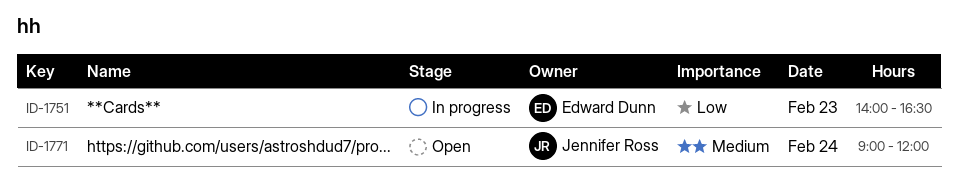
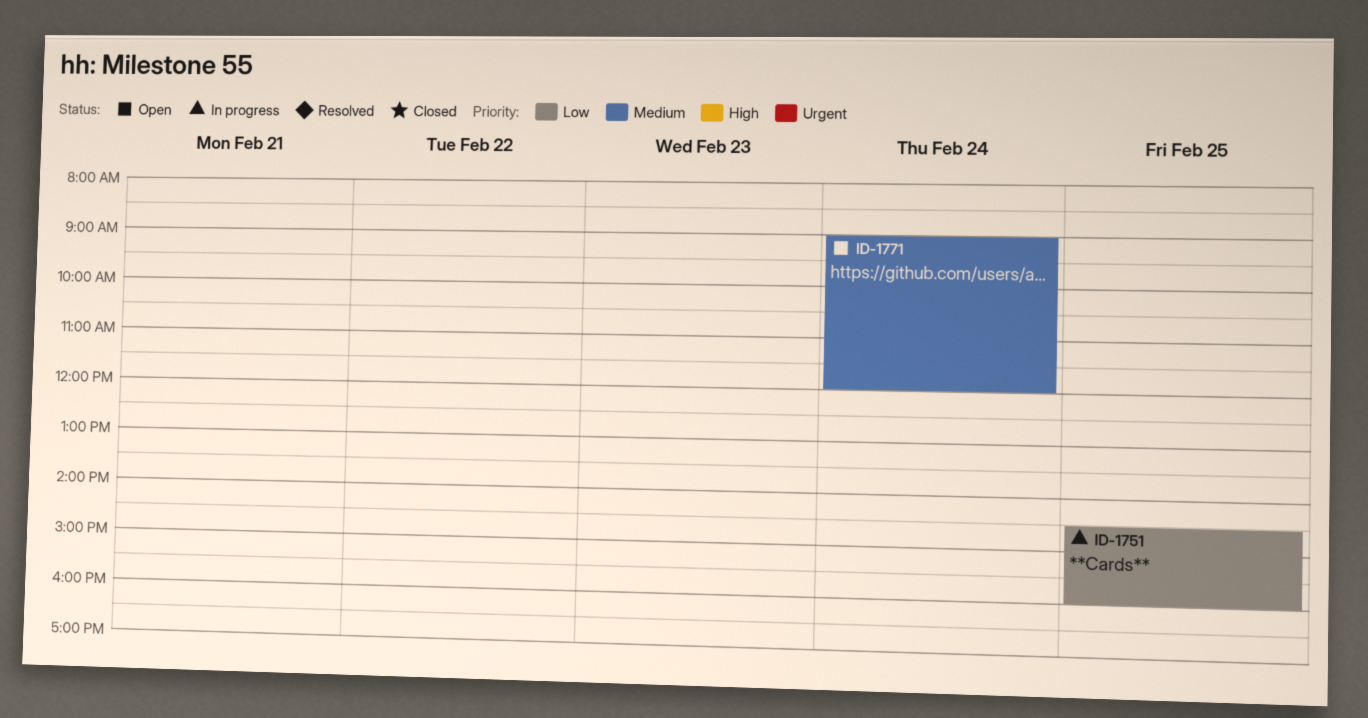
ID-1751, day: Feb 23 -> Feb 25
ID-1751, begins: 14:00 -> 14:30
ID-1751, ends: 16:30 -> 16:00

